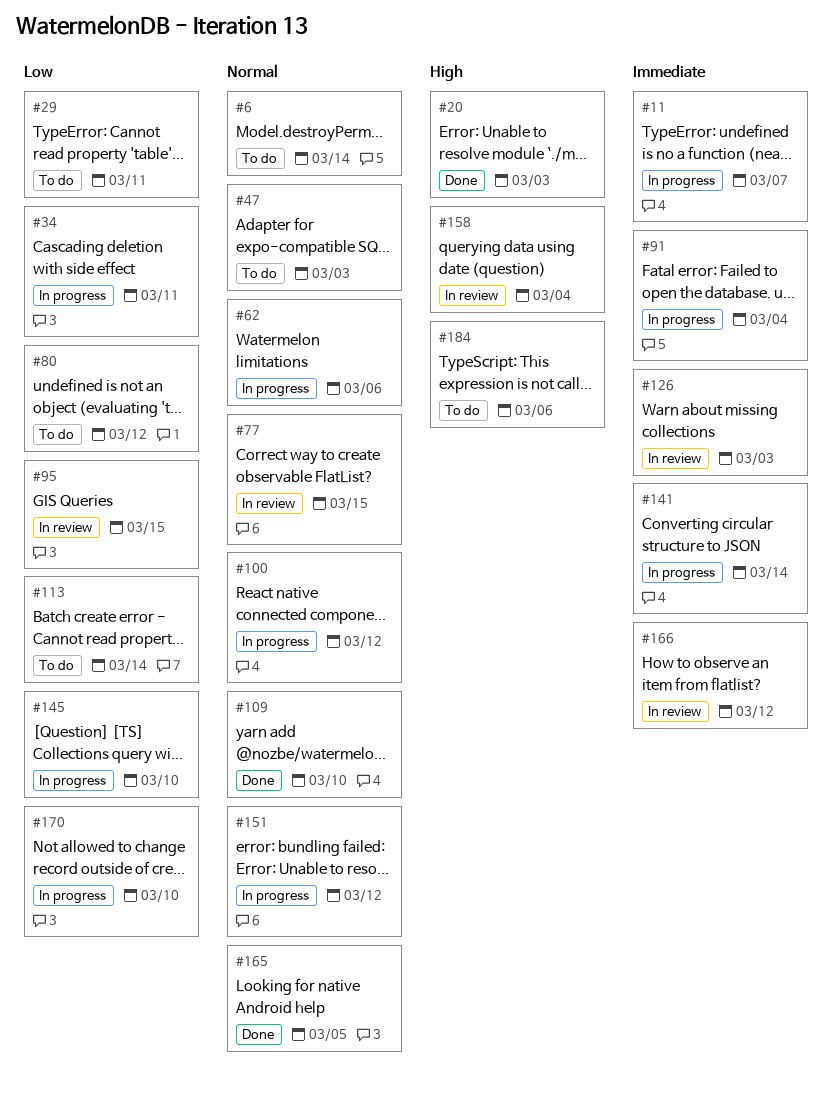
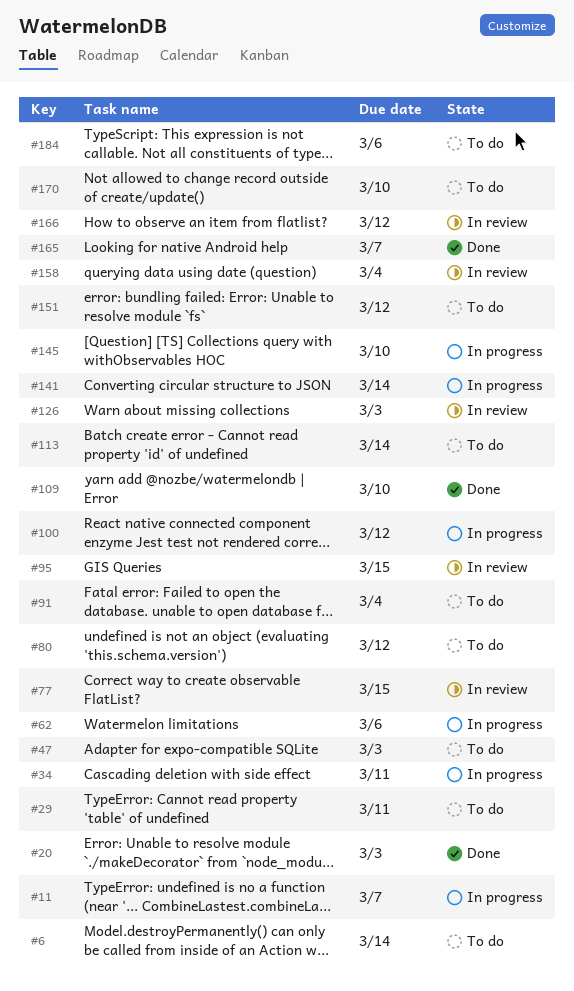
#91, status: In progress -> To do
#151, status: In progress -> To do
#165, due: Mar 5 -> Mar 7
#170, status: In progress -> To do

